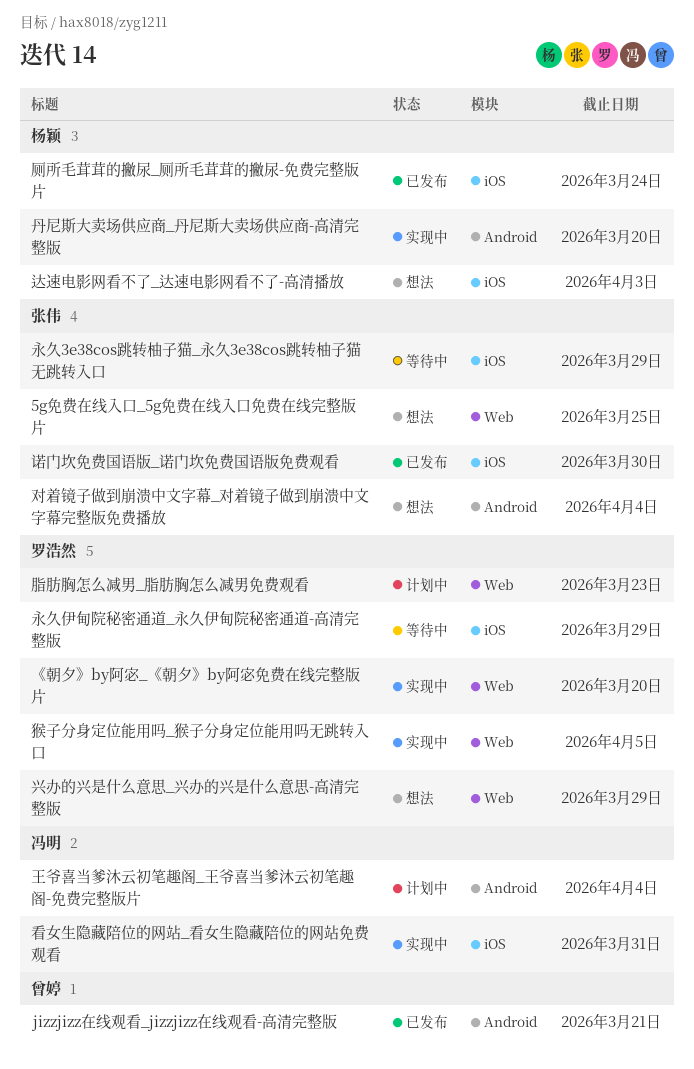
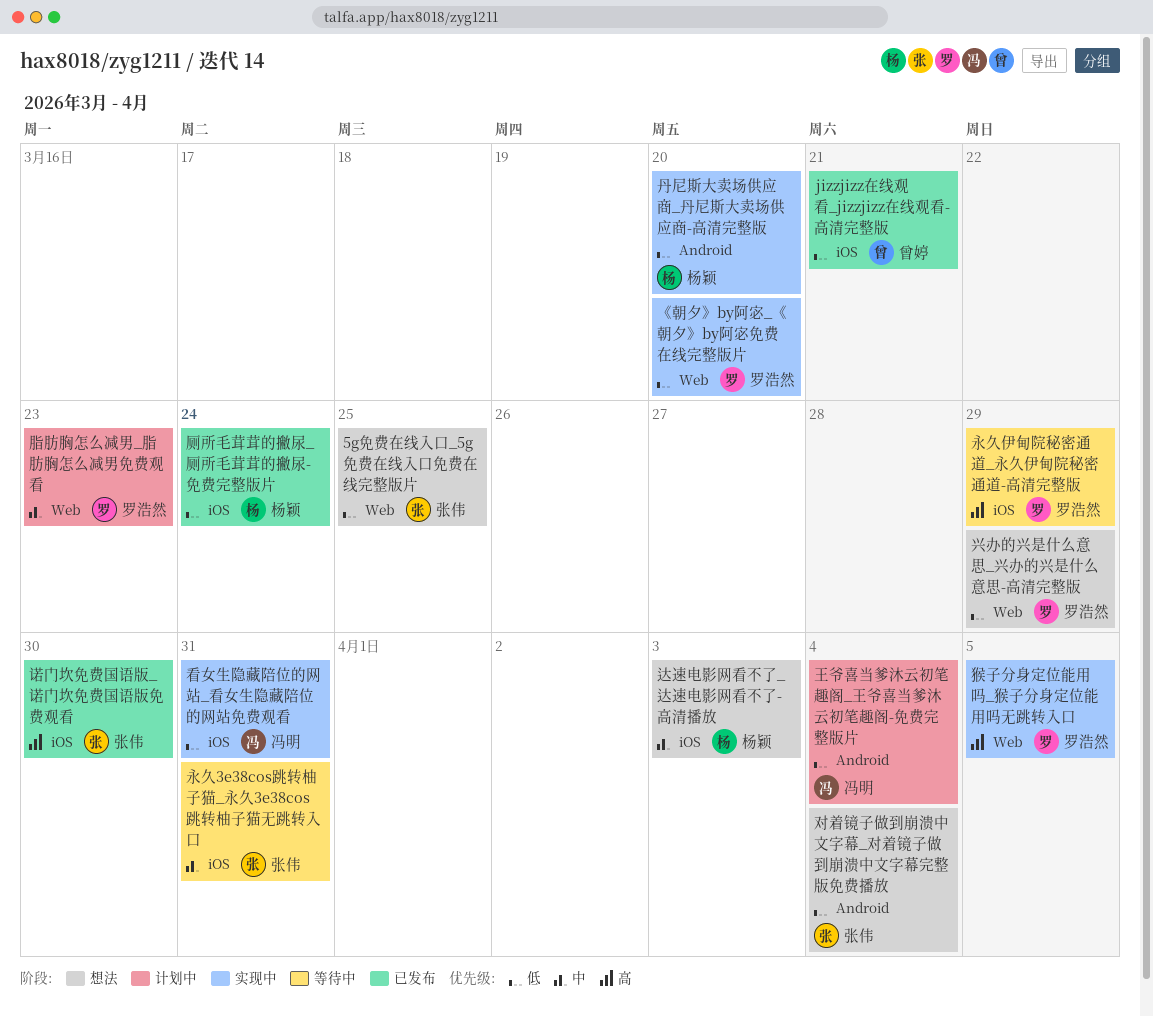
jizzjizz在线观看_jizzjizz在线观看-高清完整版, label: Android -> iOS
永久3e38cos跳转柚子猫_永久3e38cos跳转柚子猫无跳转入口, due: Mar 29 -> Mar 31

